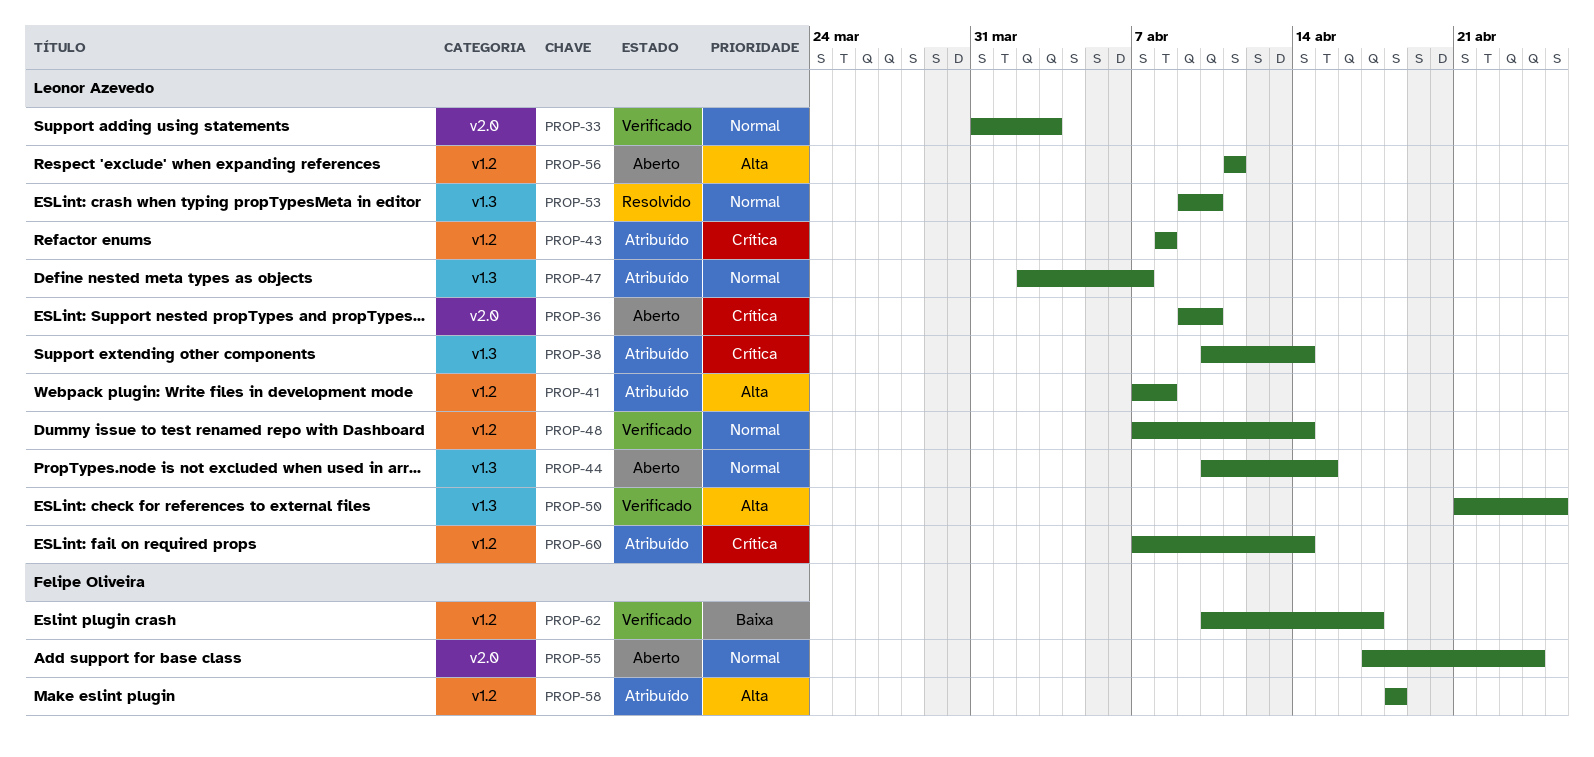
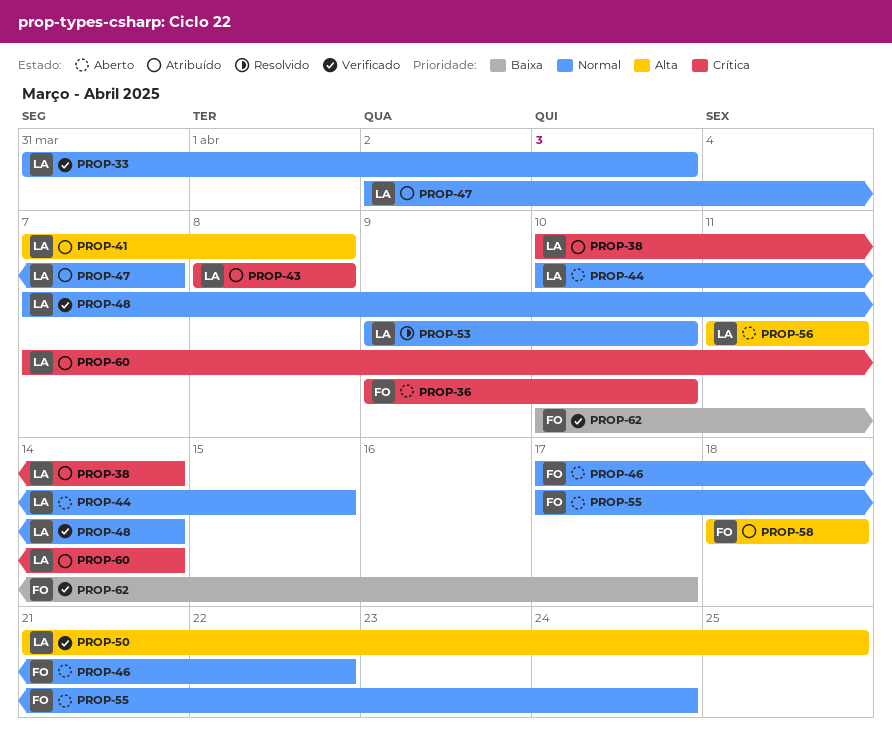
PROP-36, owner: Leonor Azevedo -> Felipe Oliveira
PROP-46: none -> present

